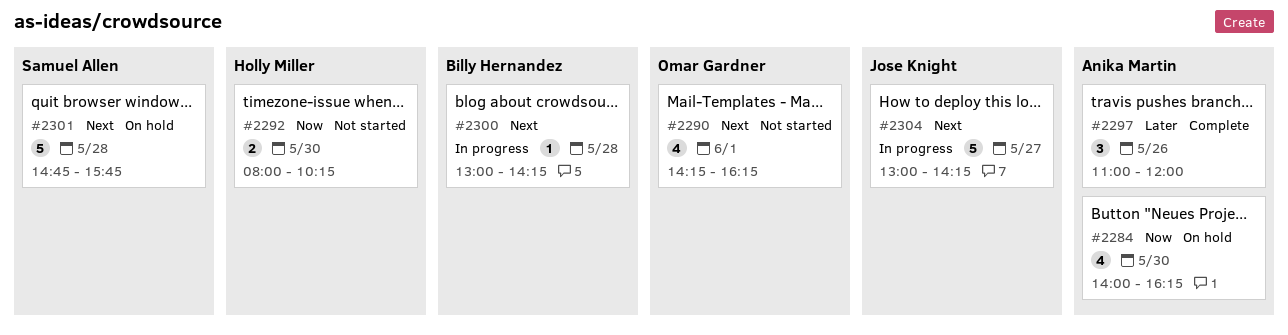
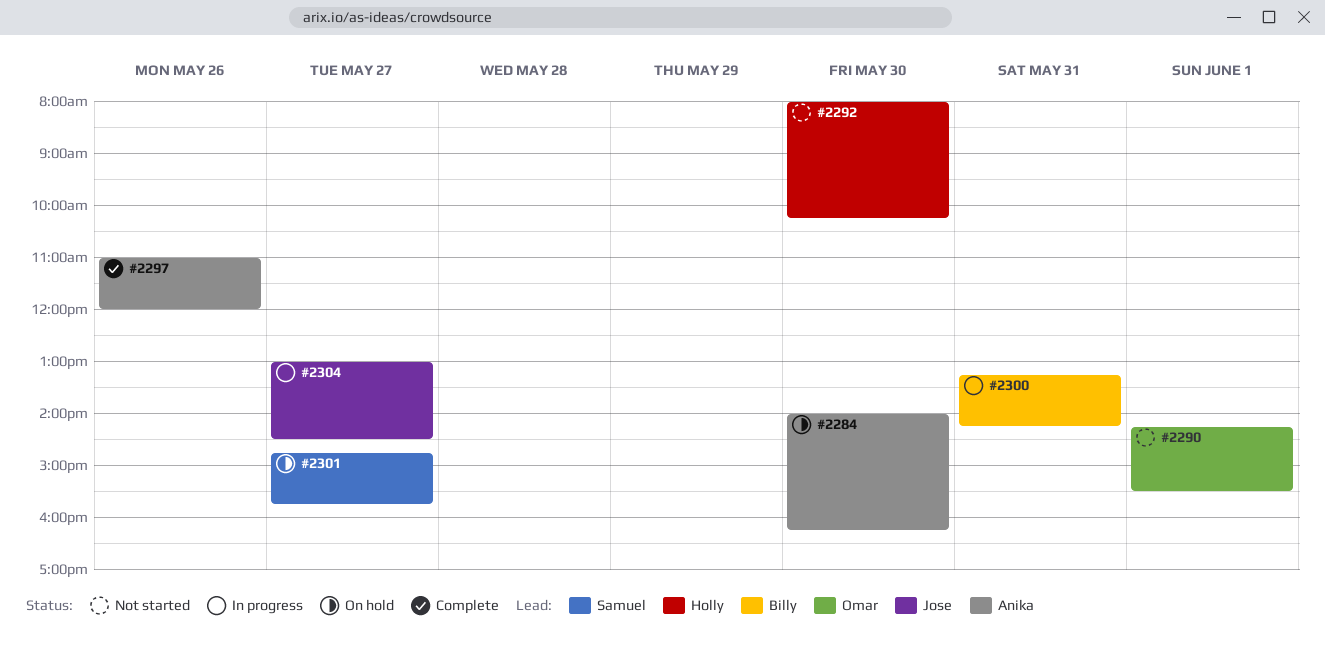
#2290, ends: 16:15 -> 15:30
#2300, day: May 28 -> May 31
#2300, begins: 13:00 -> 13:15
#2301, day: May 28 -> May 27
#2304, ends: 14:15 -> 14:30

